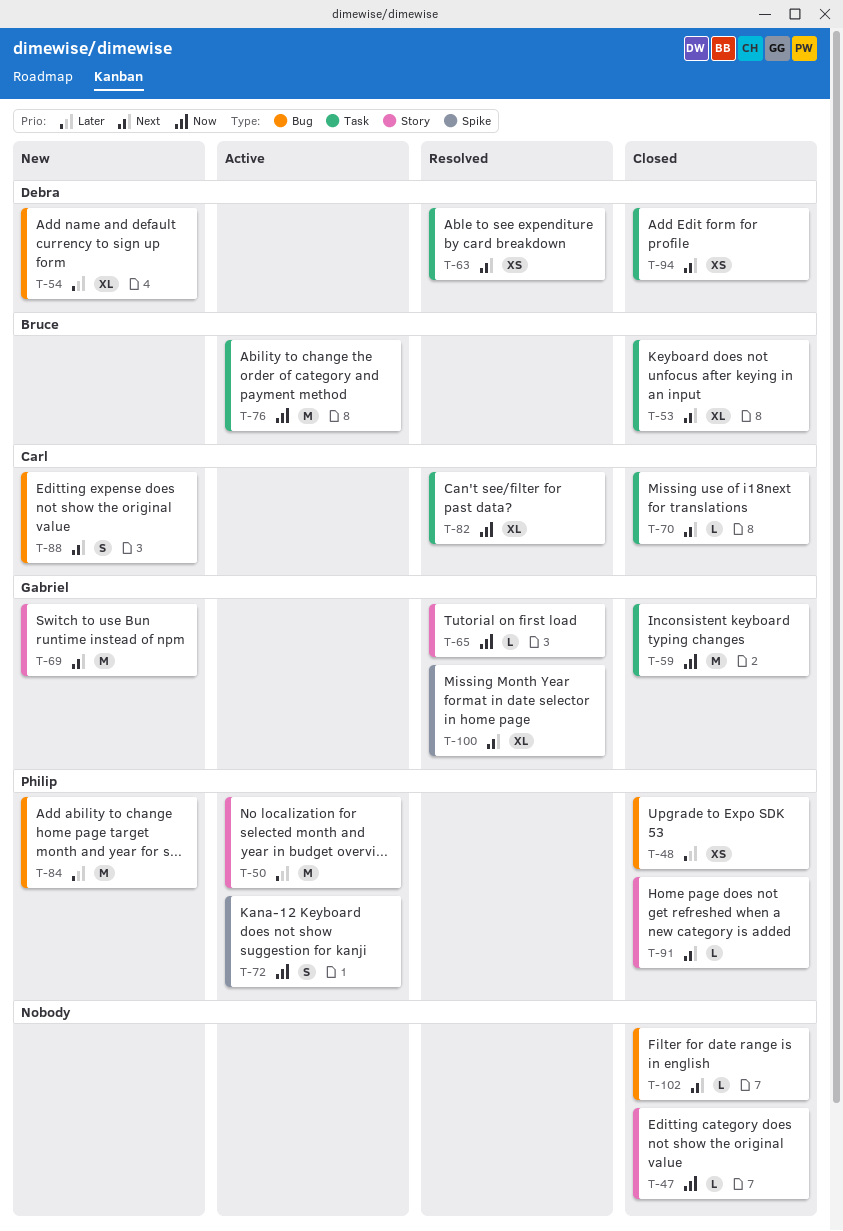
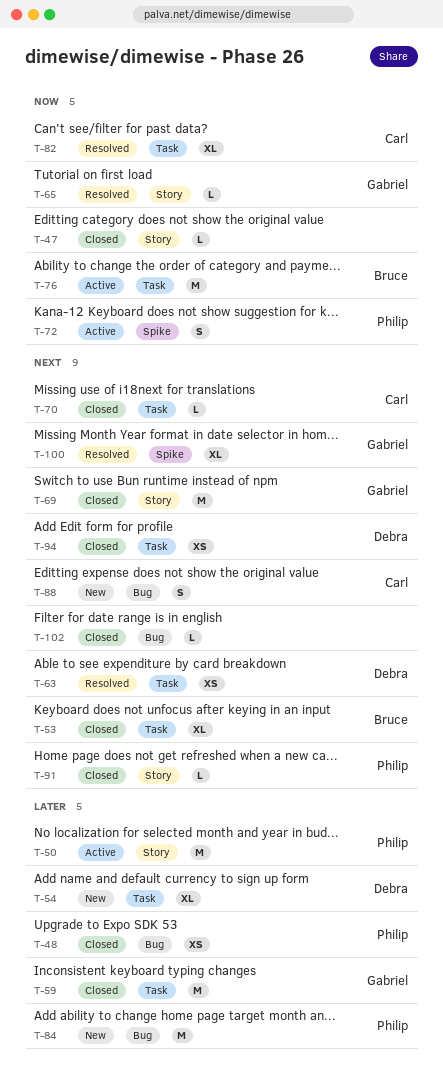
T-54, label: Bug -> Task
T-59, priority: Now -> Later
T-69, status: New -> Closed

